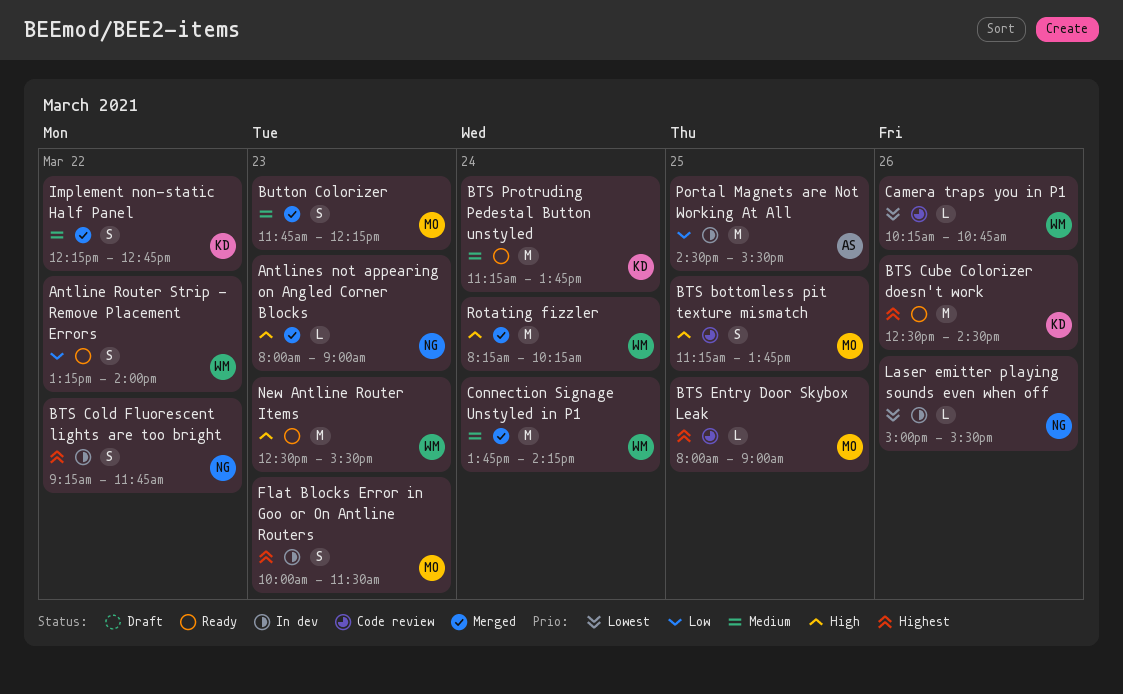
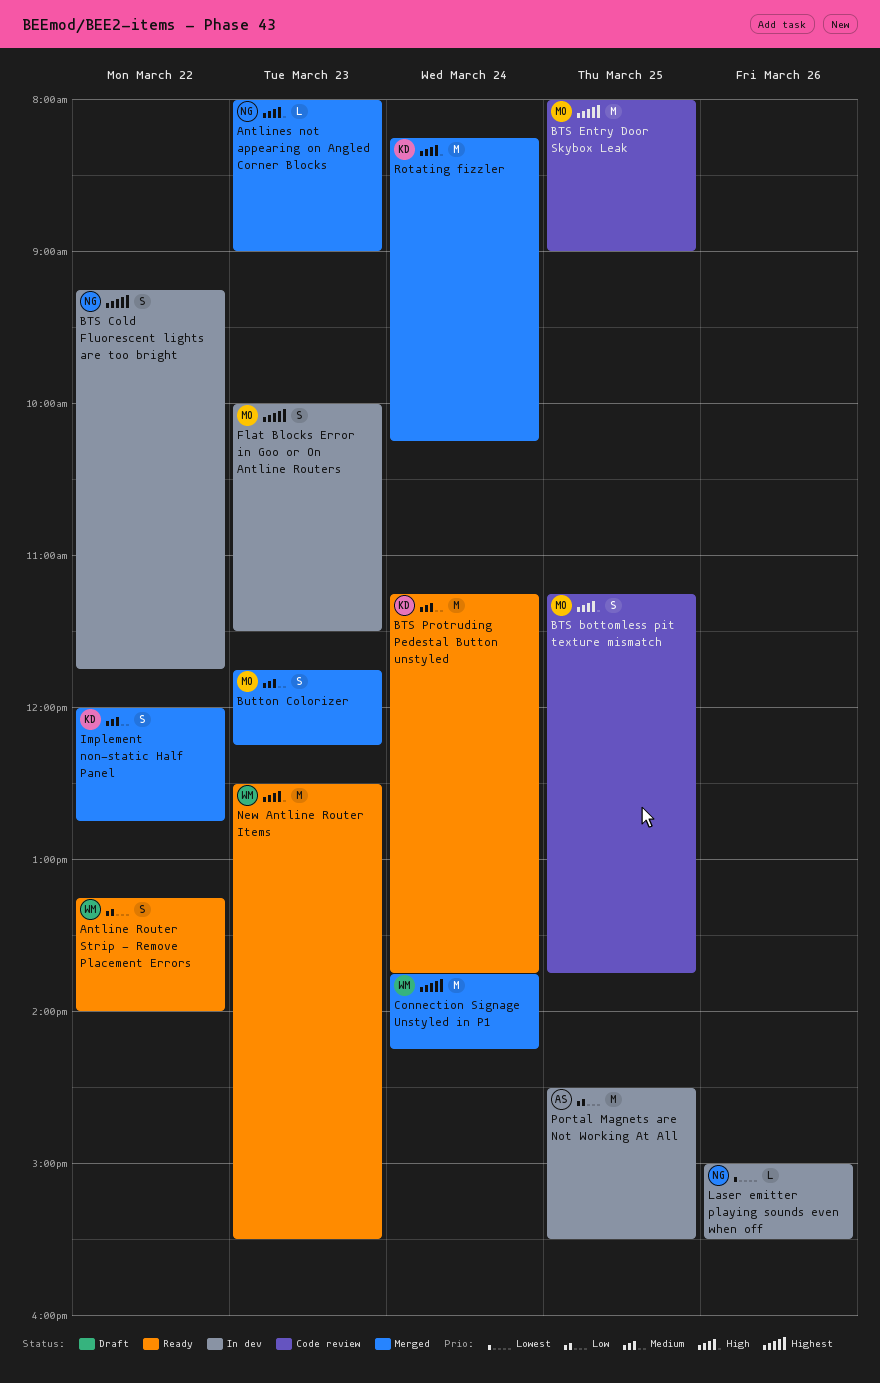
BTS Cube Colorizer doesn't work: present -> none
BTS Entry Door Skybox Leak, estimate: L -> M
Camera traps you in P1: present -> none
Connection Signage Unstyled in P1, priority: Medium -> Highest
Implement non-static Half Panel, begins: 12:15 -> 12:00
Rotating fizzler, owner: WM -> KD

